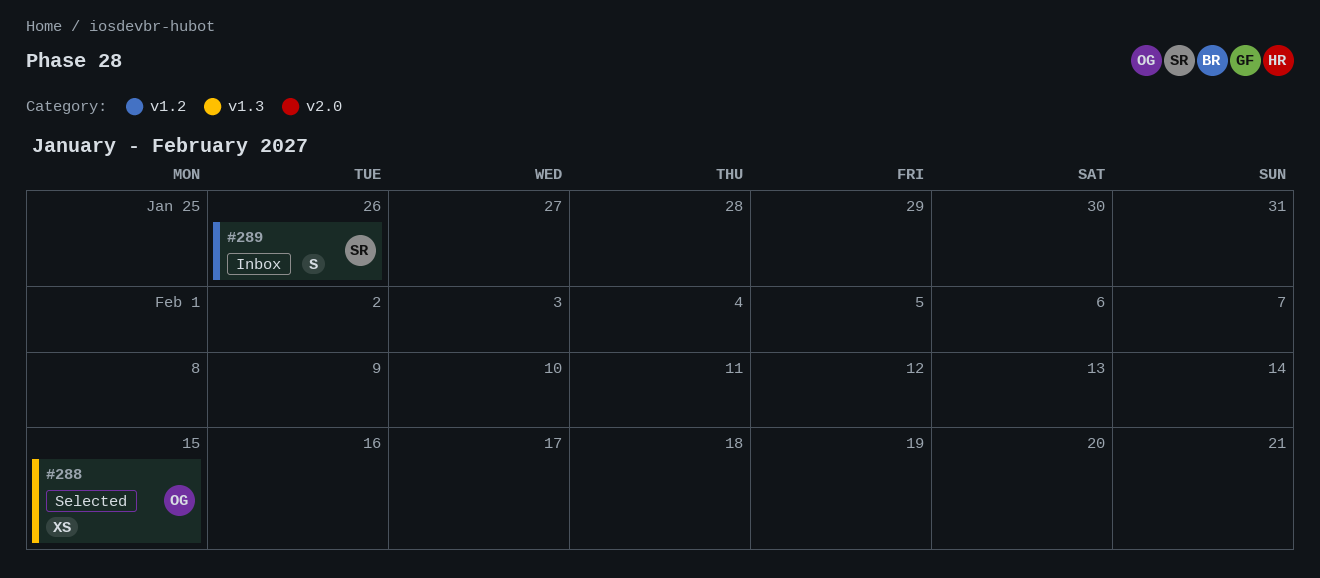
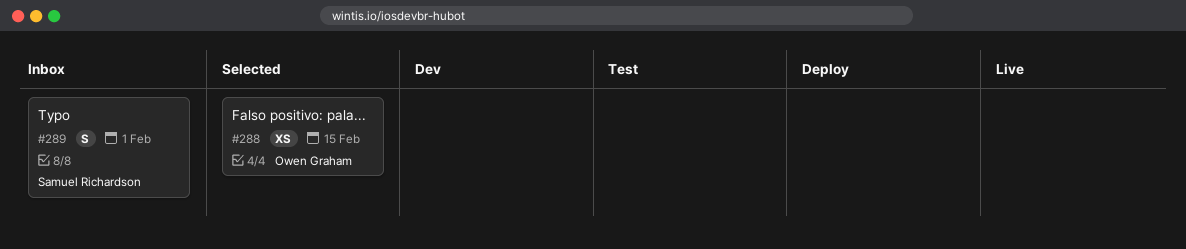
#289, due: Jan 26 -> Feb 1

